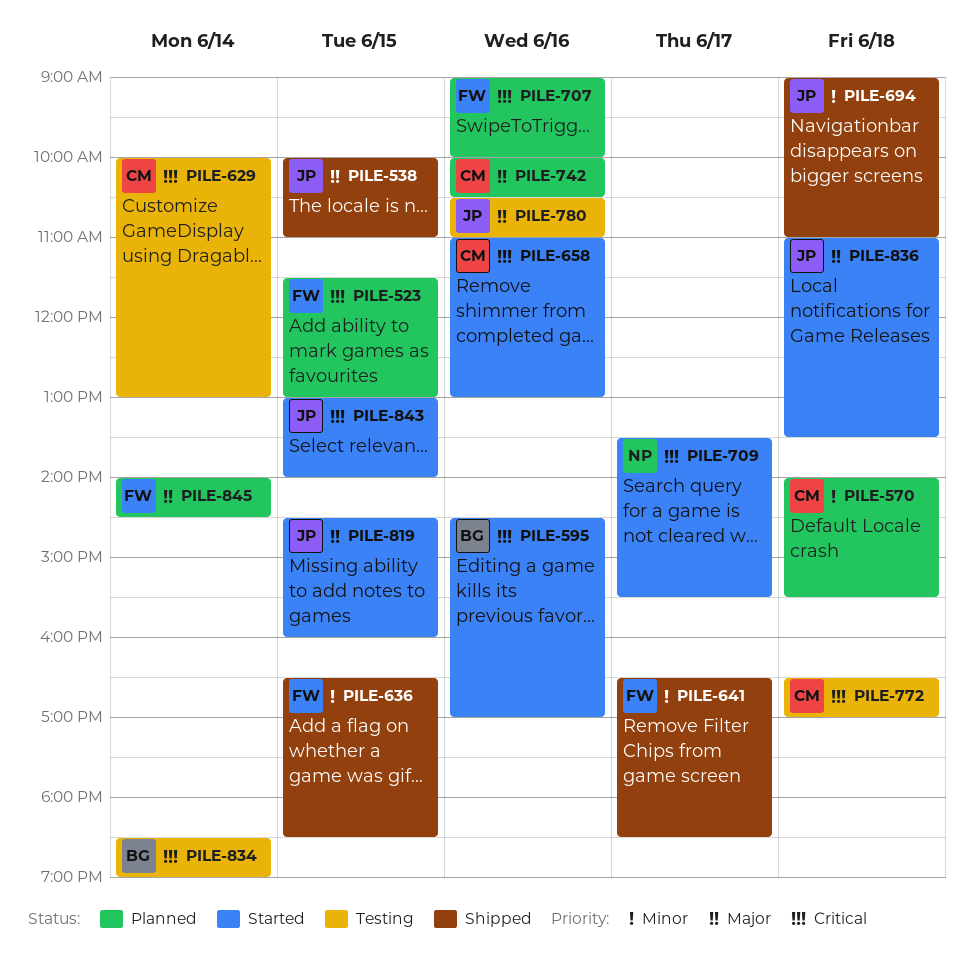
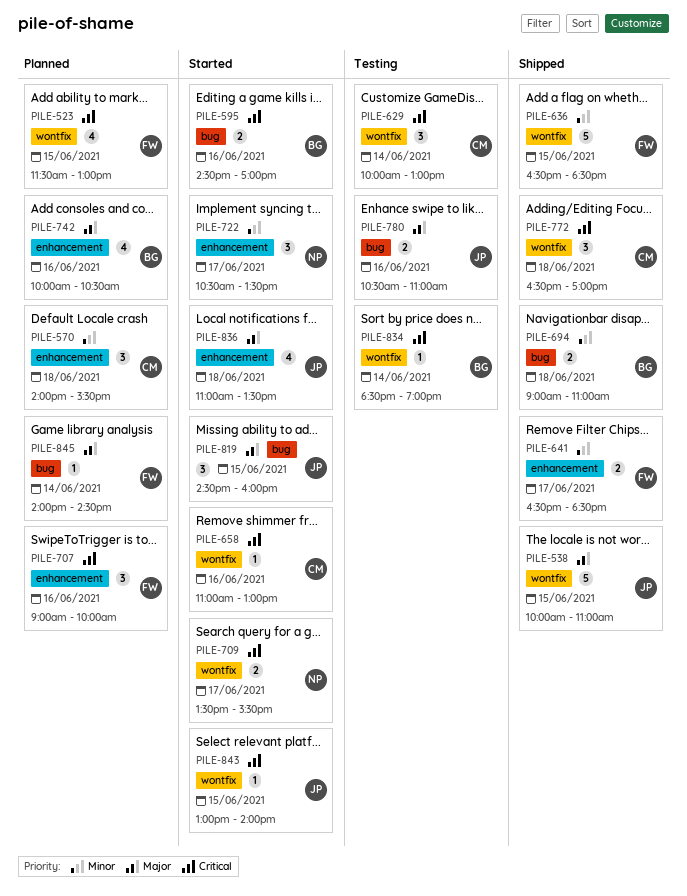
PILE-694, owner: JP -> BG
PILE-722: none -> present
PILE-742, owner: CM -> BG
PILE-772, status: Testing -> Shipped

